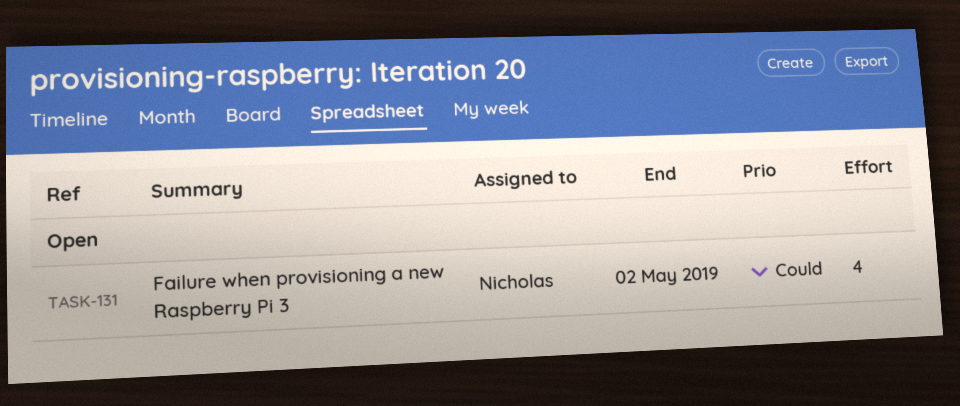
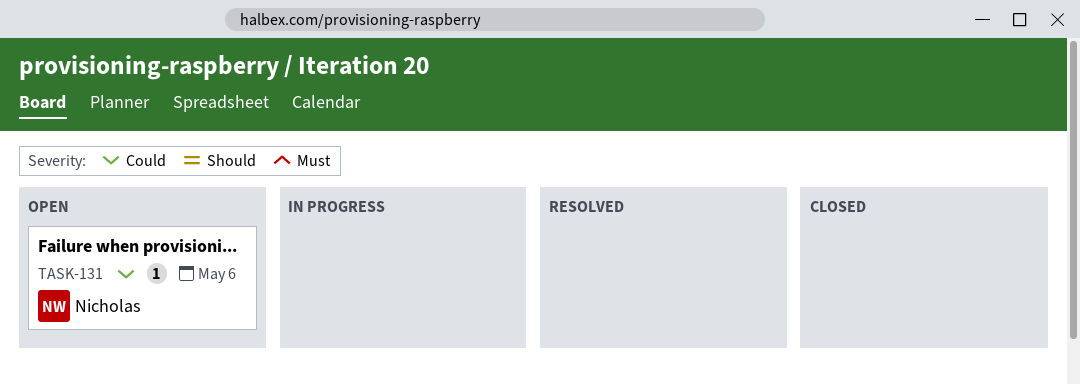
TASK-131, estimate: 4 -> 1
TASK-131, due: May 2 -> May 6

